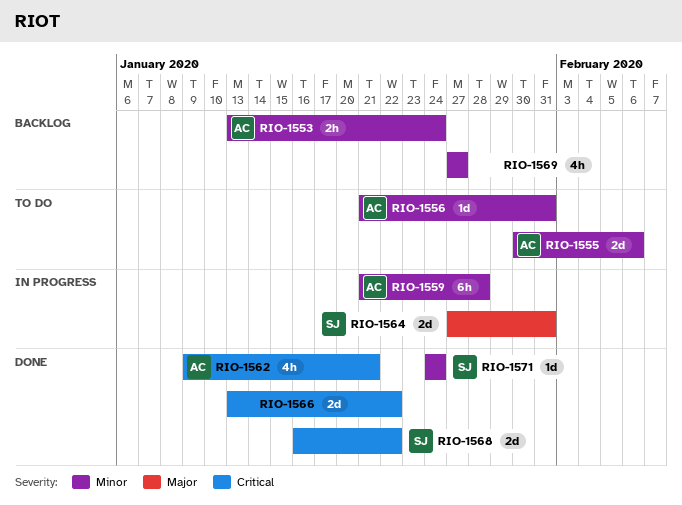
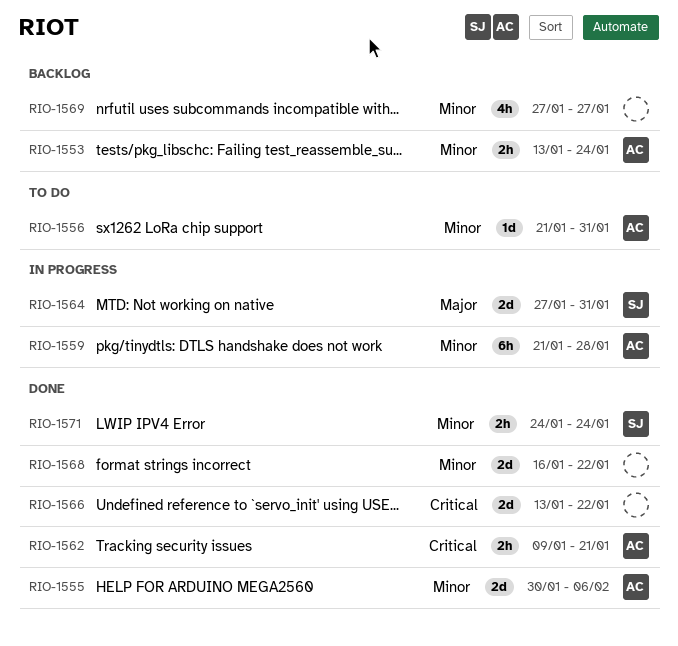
RIO-1555, status: To do -> Done
RIO-1562, estimate: 4h -> 2h
RIO-1568, owner: SJ -> none
RIO-1568, priority: Critical -> Minor
RIO-1571, estimate: 1d -> 2h

